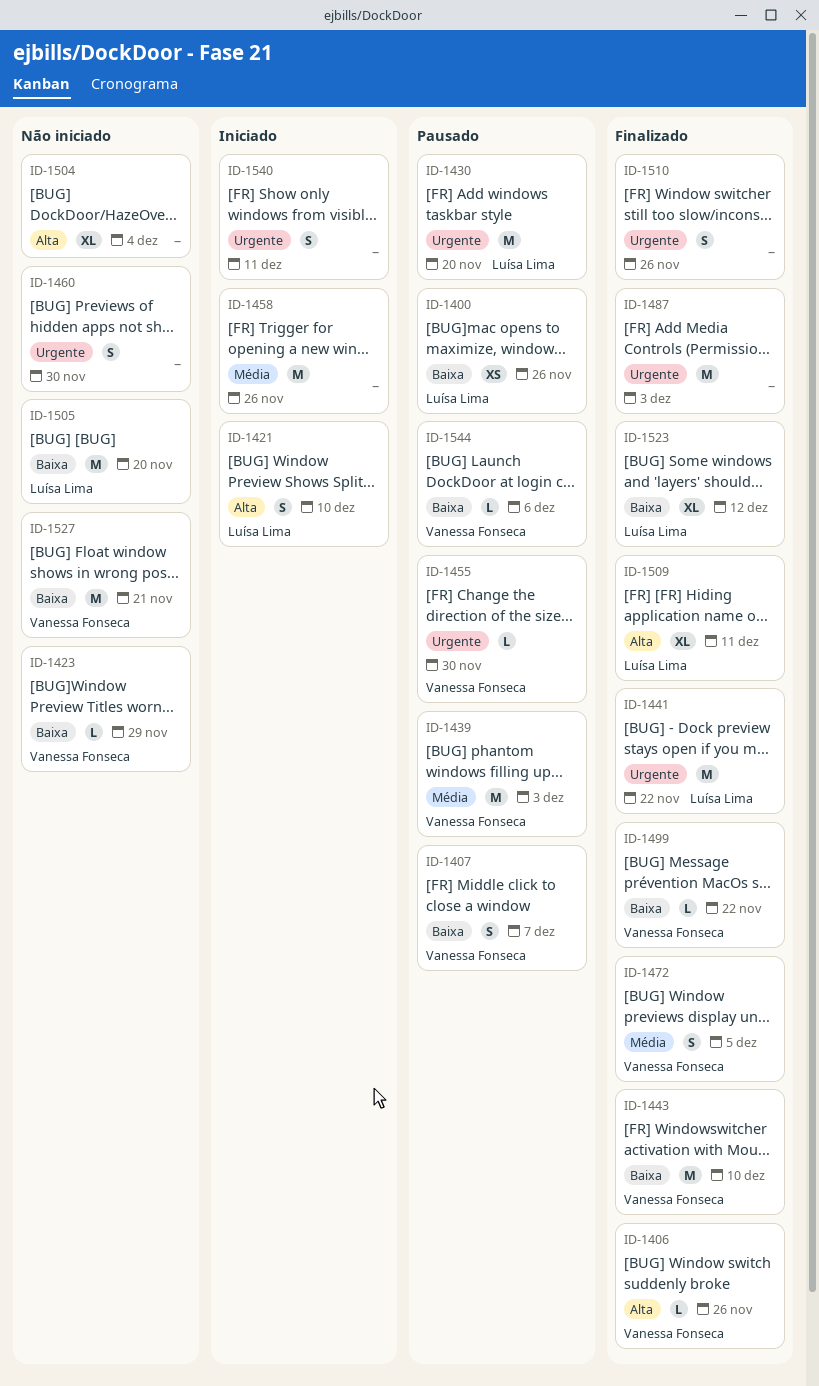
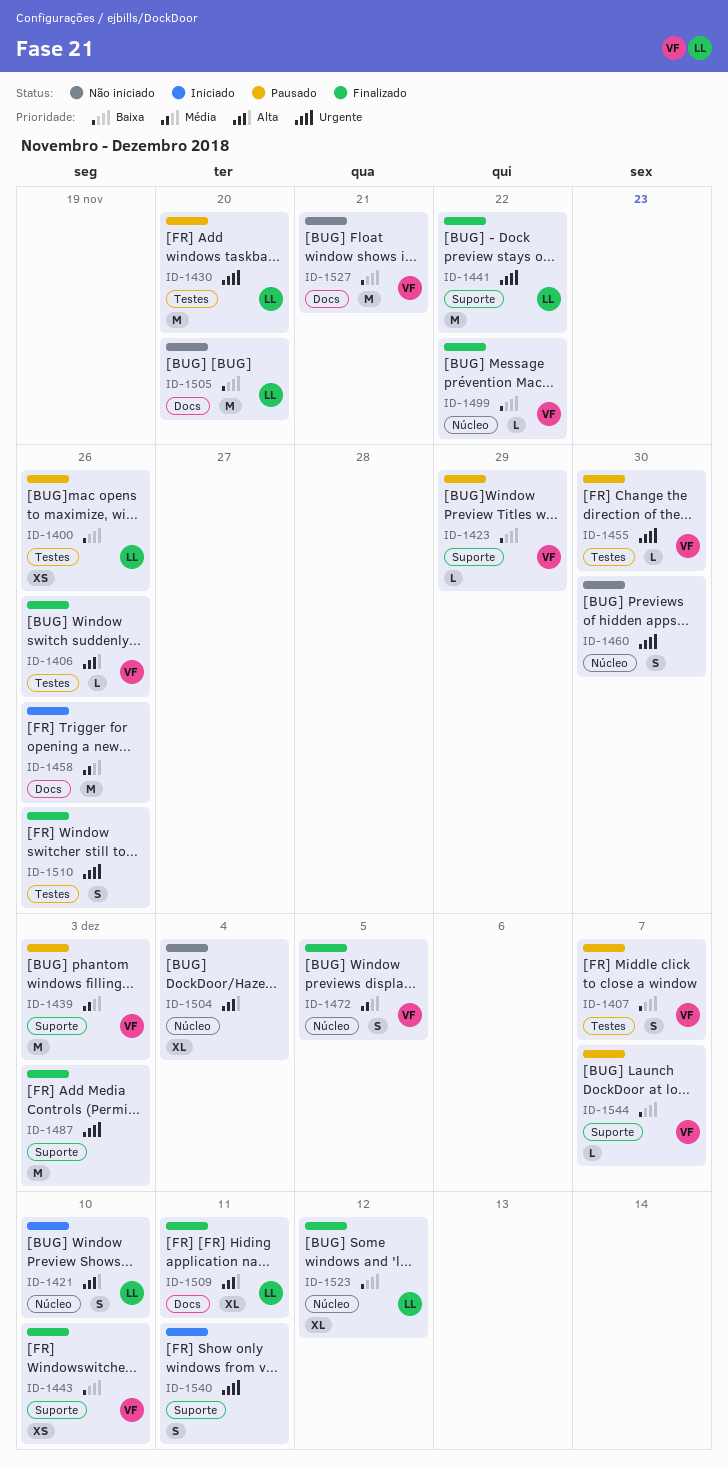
ID-1423, status: Não iniciado -> Pausado
ID-1443, estimate: M -> XS
ID-1544, due: Dec 6 -> Dec 7

